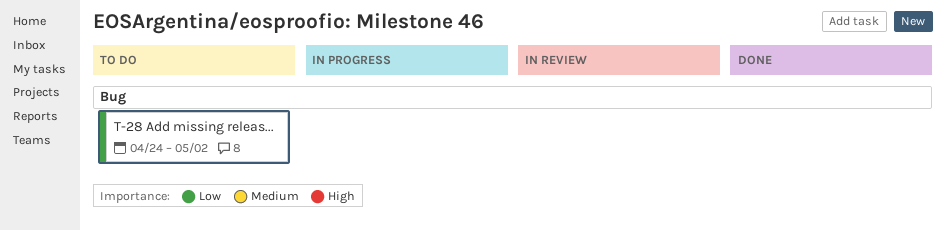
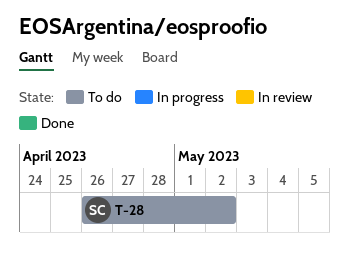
T-28, start: Apr 24 -> Apr 26

